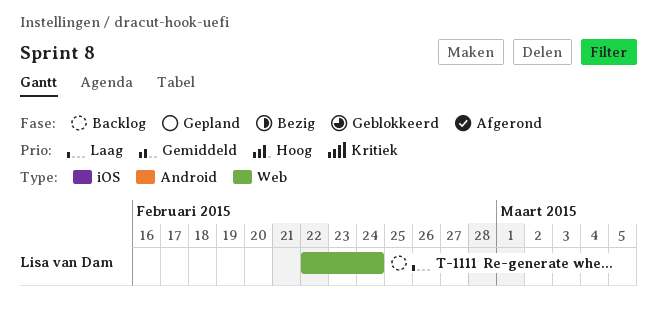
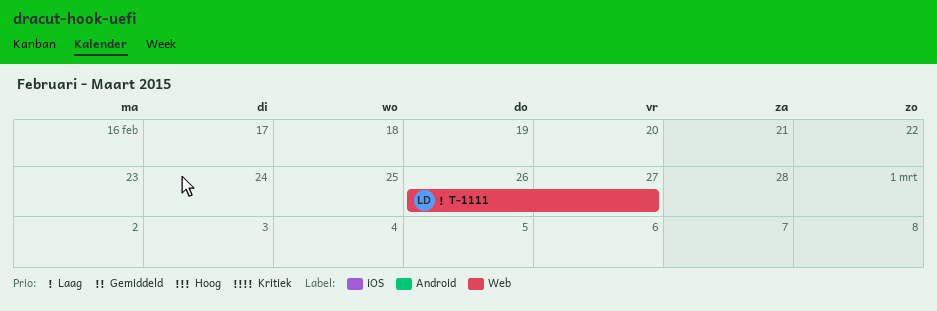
T-1111, start: Feb 22 -> Feb 26
T-1111, due: Feb 24 -> Feb 27

